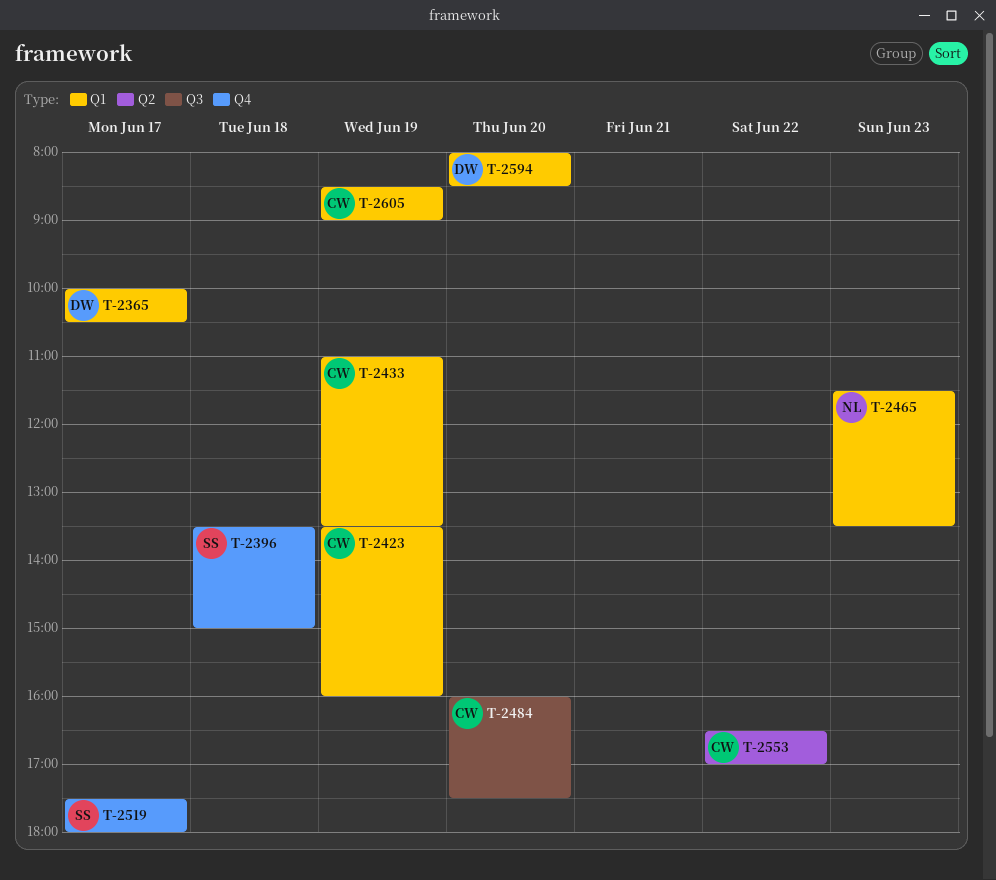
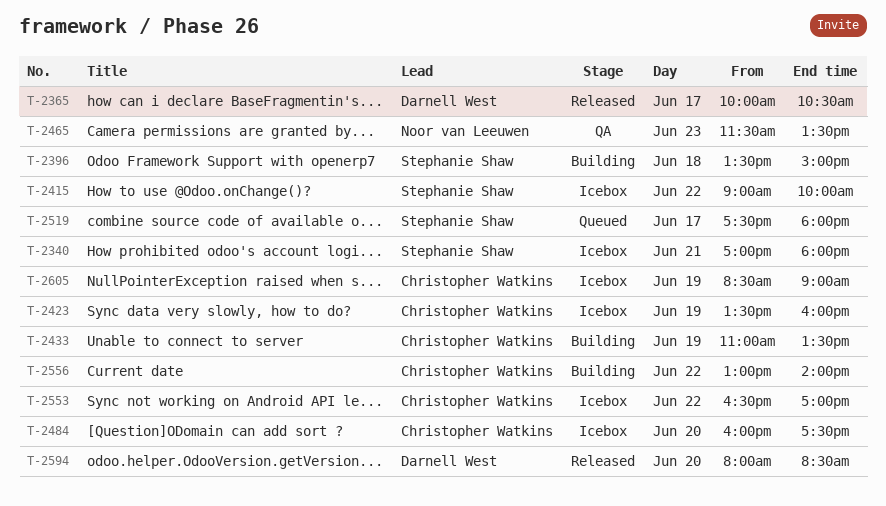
T-2340: none -> present
T-2415: none -> present
T-2556: none -> present

